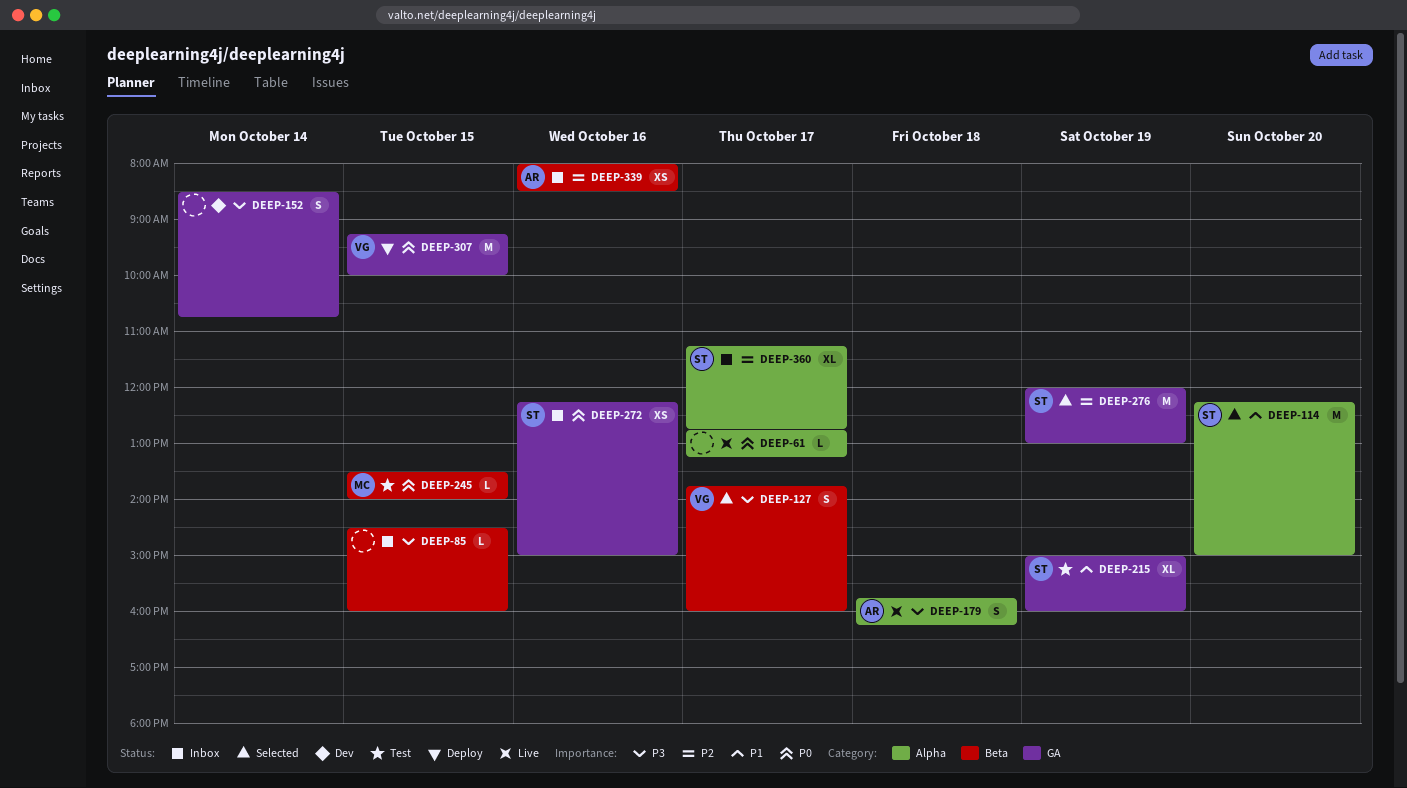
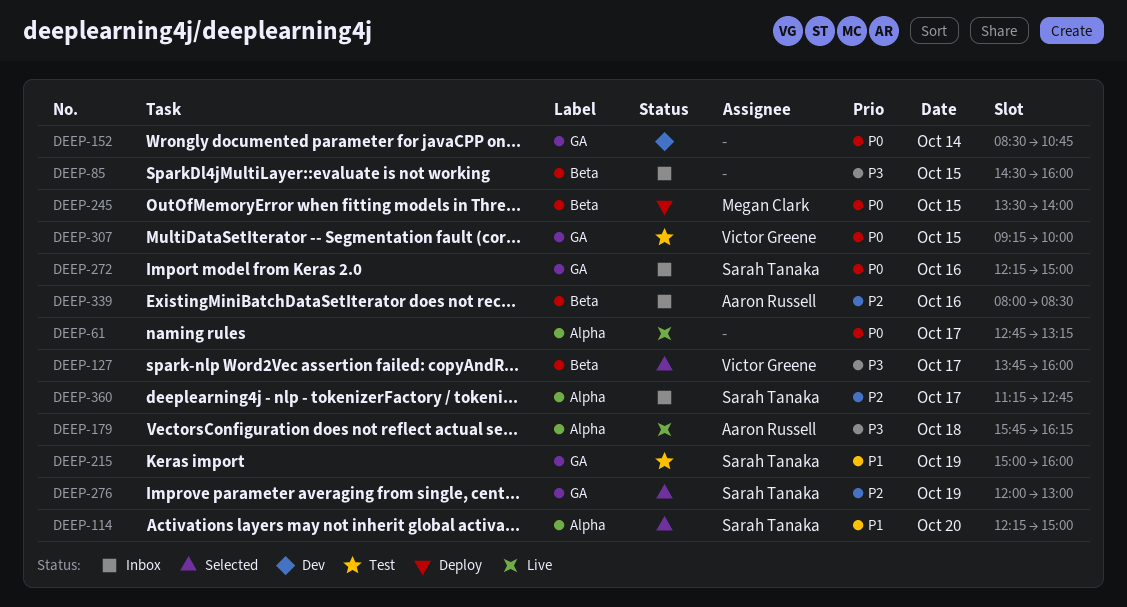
DEEP-152, priority: P3 -> P0
DEEP-245, status: Test -> Deploy
DEEP-307, status: Deploy -> Test

